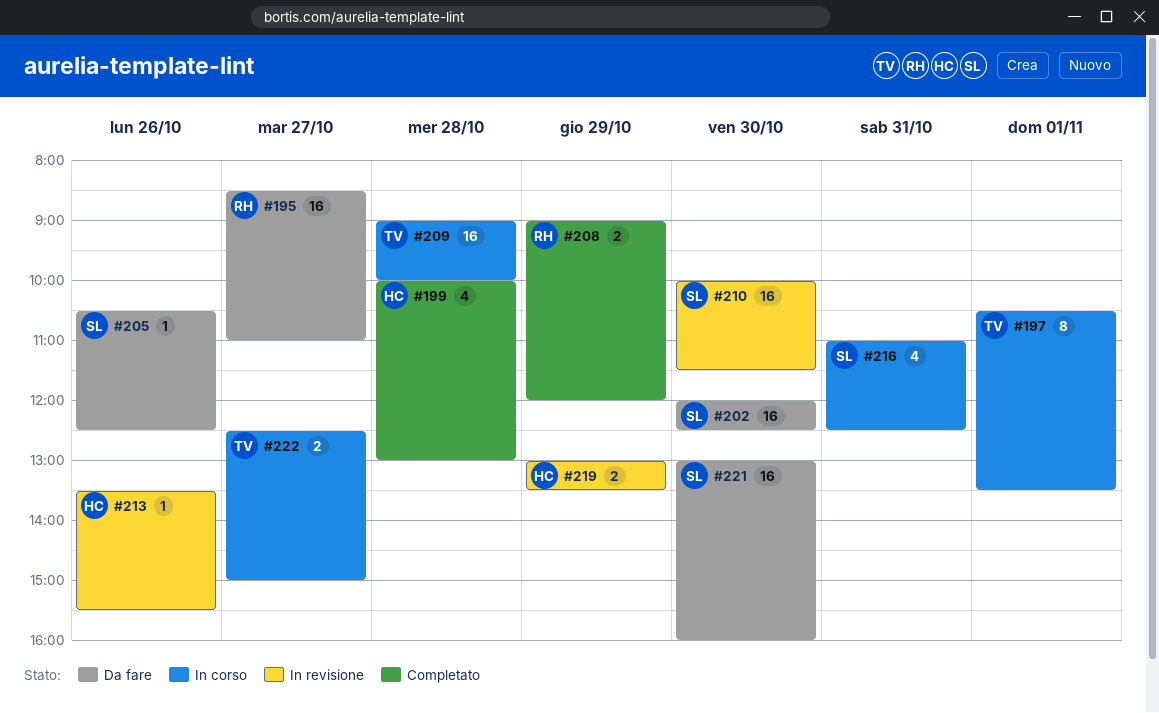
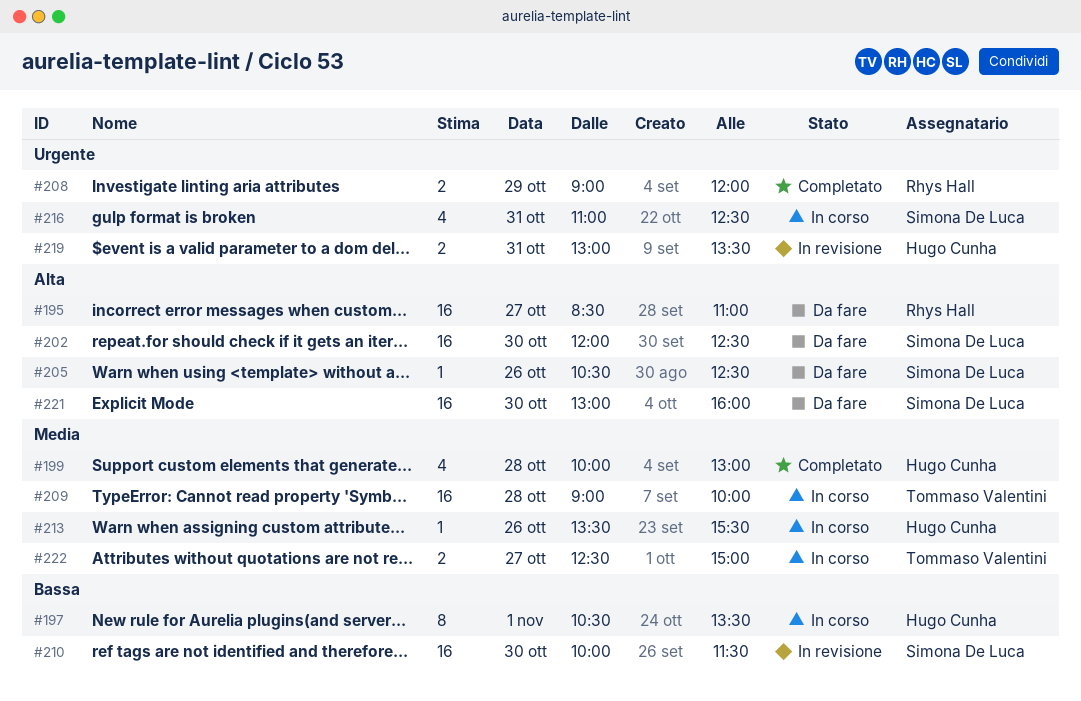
#197, owner: Tommaso Valentini -> Hugo Cunha
#213, status: In revisione -> In corso
#219, day: Oct 29 -> Oct 31

